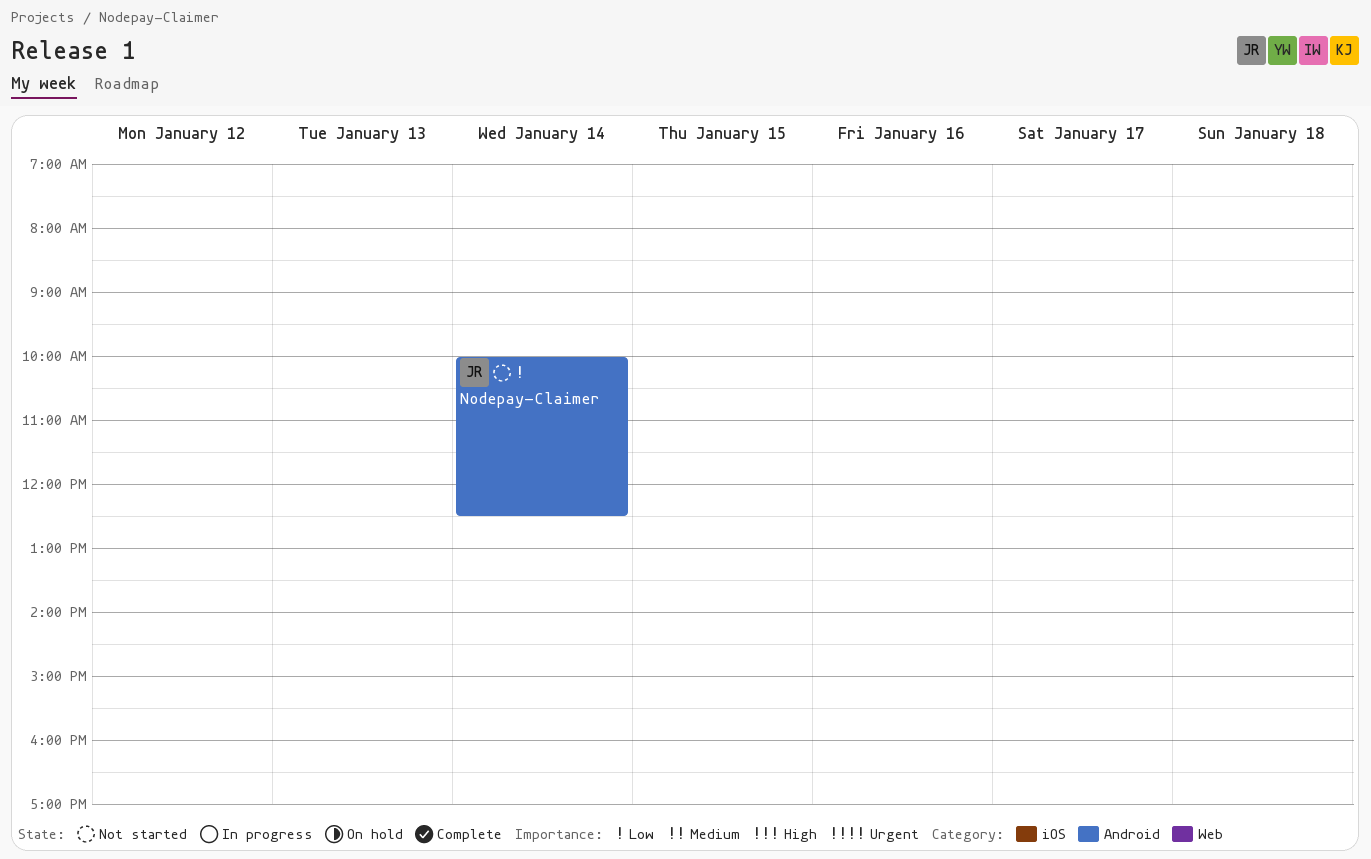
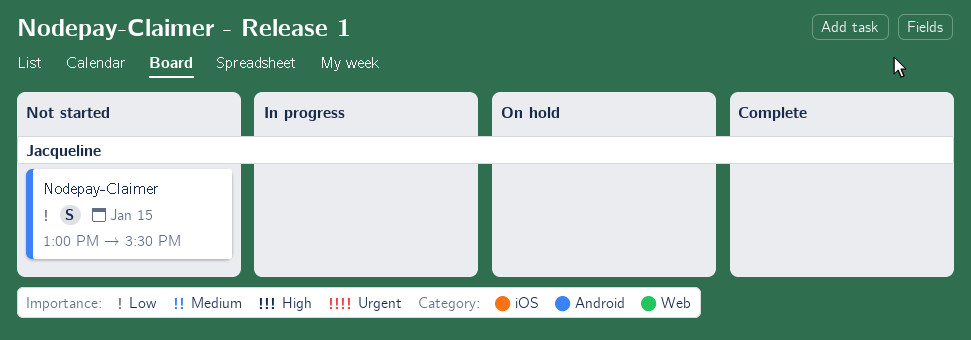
Nodepay-Claimer, day: Jan 14 -> Jan 15
Nodepay-Claimer, begins: 10:00 -> 13:00
Nodepay-Claimer, ends: 12:30 -> 15:30

